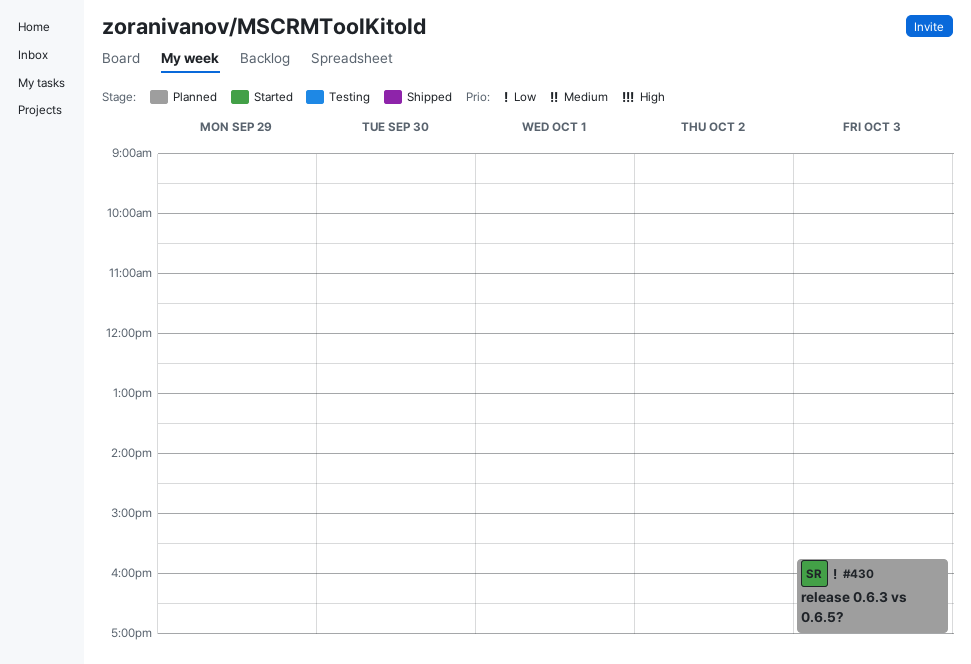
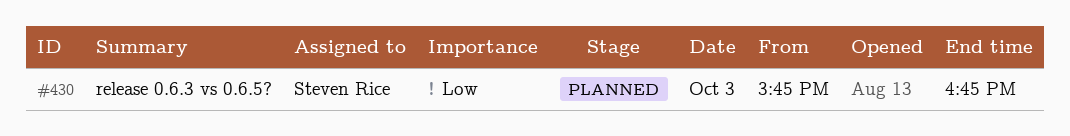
#430, ends: 17:00 -> 16:45

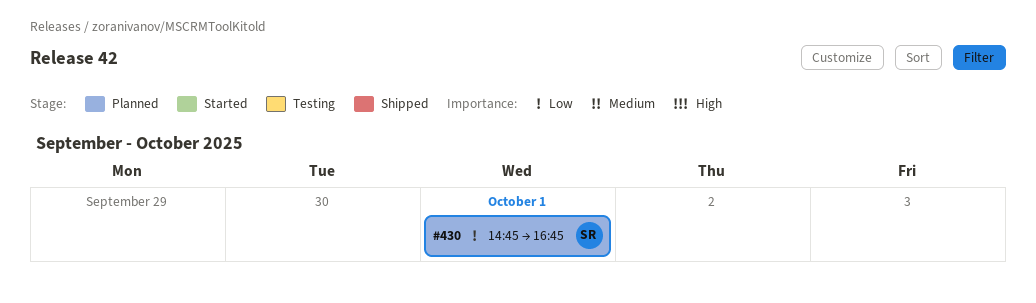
#430, day: Oct 3 -> Oct 1
#430, begins: 15:45 -> 14:45

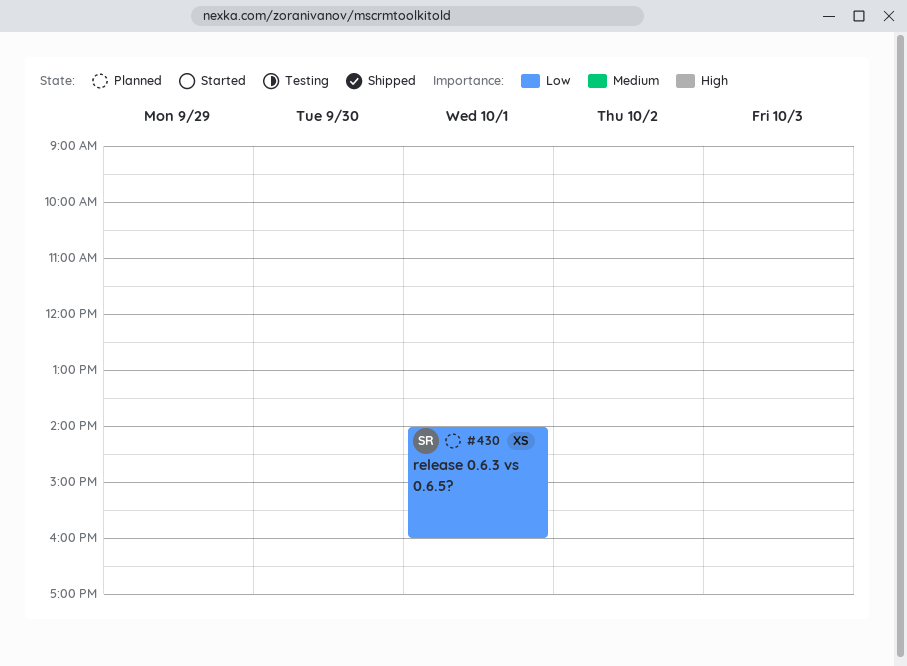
#430, begins: 14:45 -> 14:00
#430, ends: 16:45 -> 16:00

